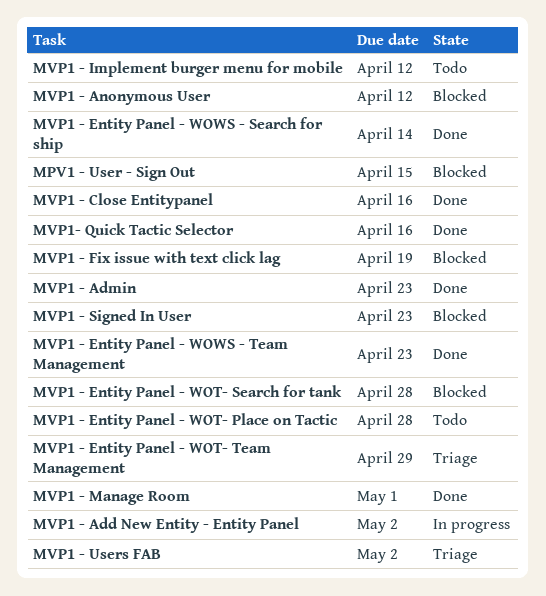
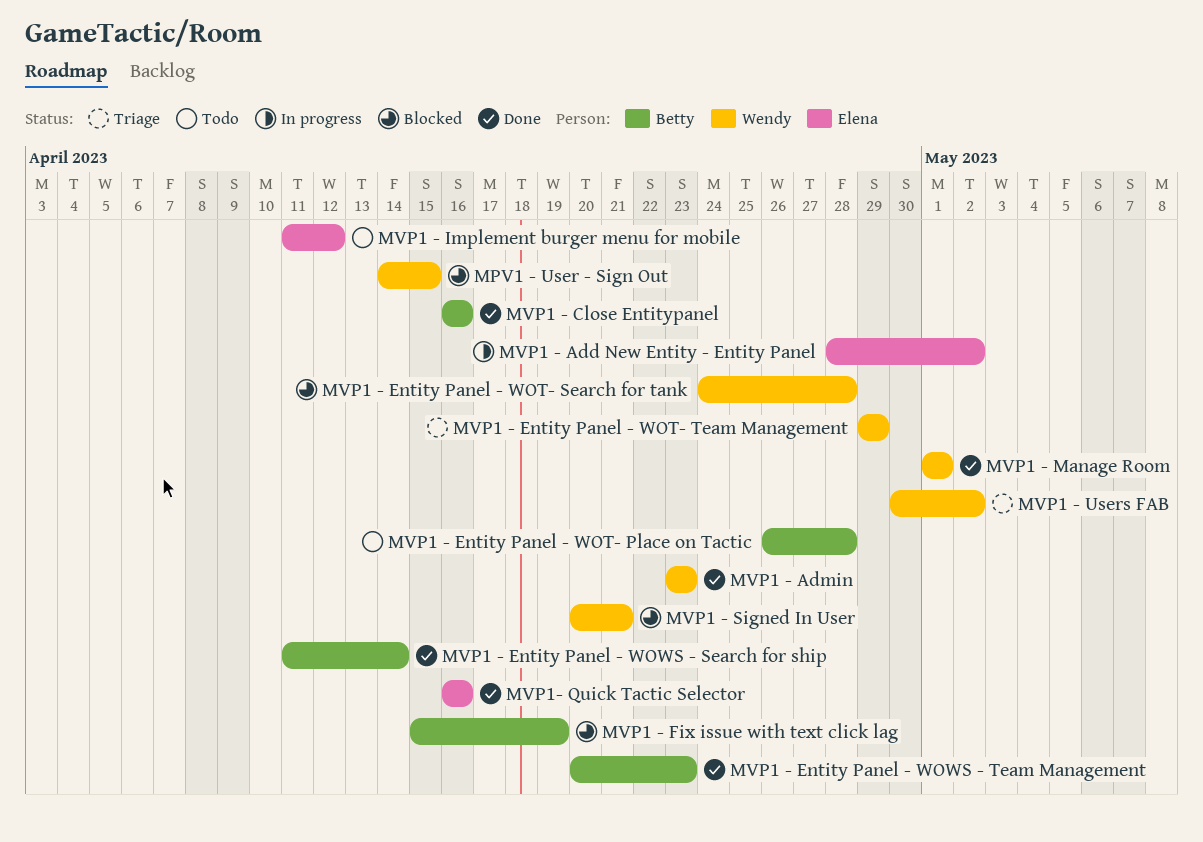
MVP1 - Anonymous User: present -> none
MVP1 - Signed In User, due: Apr 23 -> Apr 21

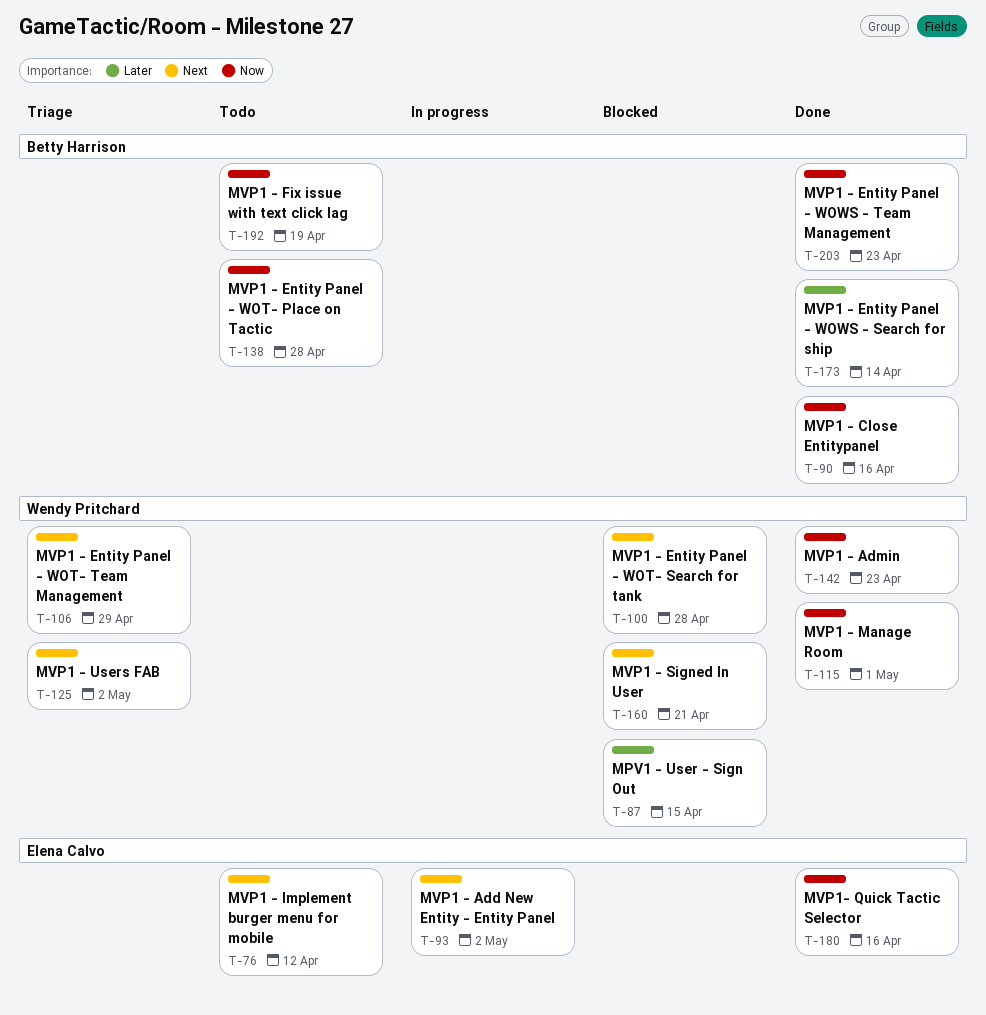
MVP1 - Fix issue with text click lag, status: Blocked -> Todo

